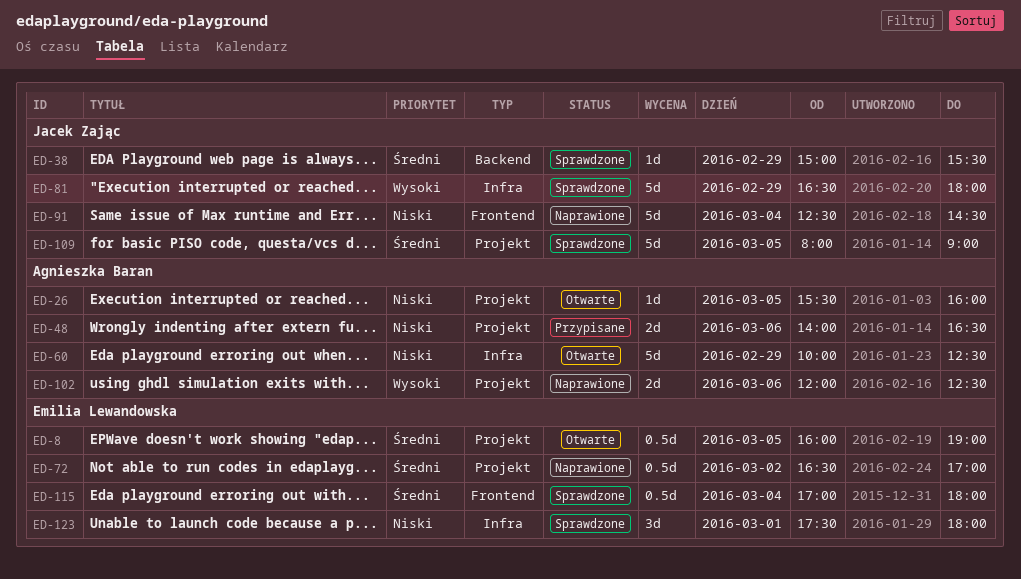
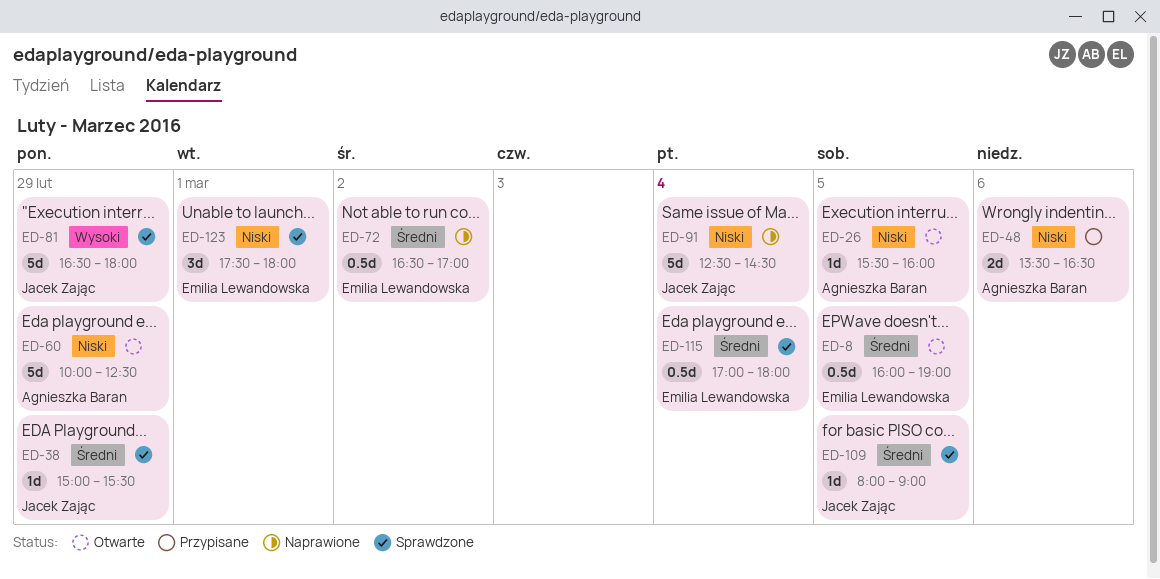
ED-48, begins: 14:00 -> 13:30
ED-102: present -> none
ED-109, estimate: 5d -> 1d

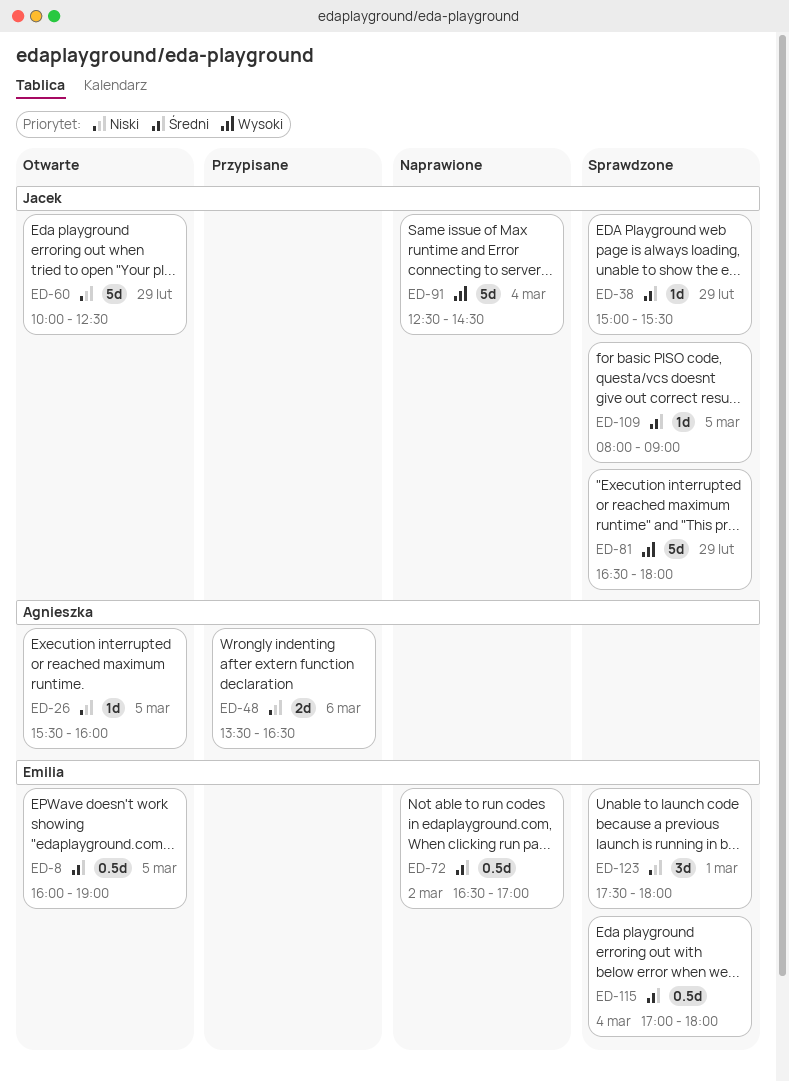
ED-60, owner: Agnieszka Baran -> Jacek Zając
ED-91, priority: Niski -> Wysoki

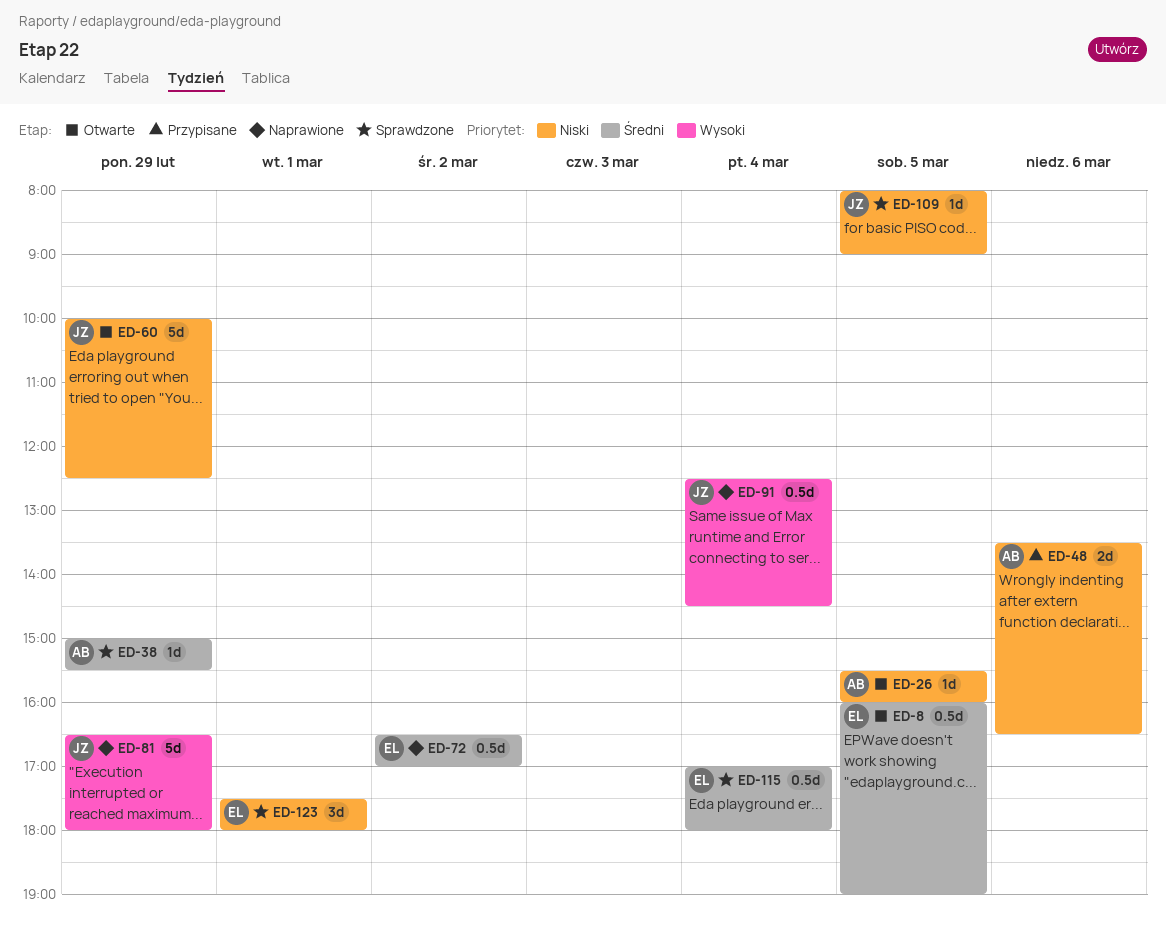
ED-38, owner: Jacek -> Agnieszka
ED-81, status: Sprawdzone -> Naprawione
ED-91, estimate: 5d -> 0.5d
ED-109, priority: Średni -> Niski

